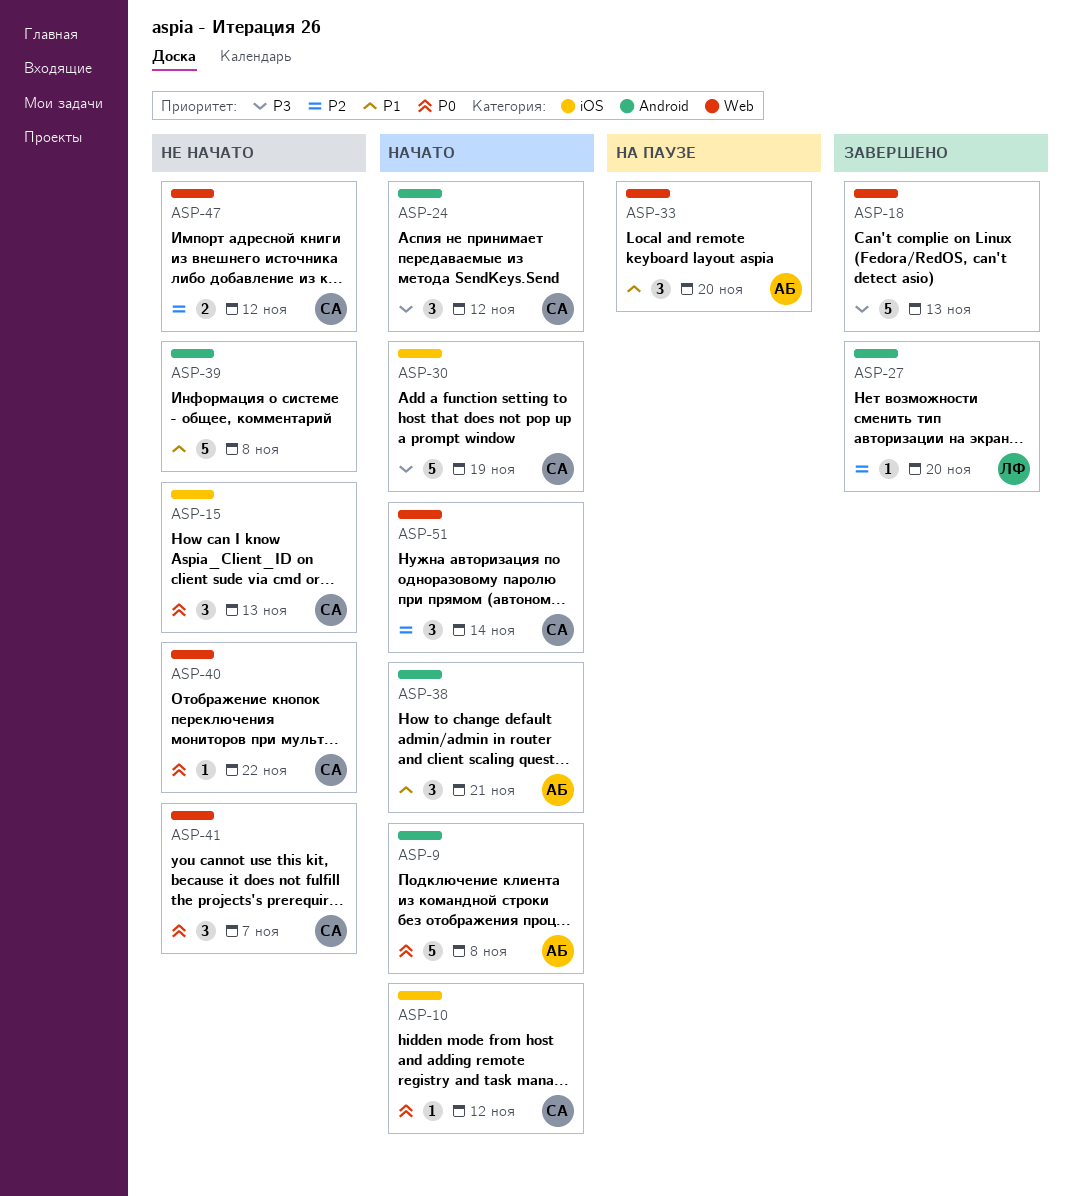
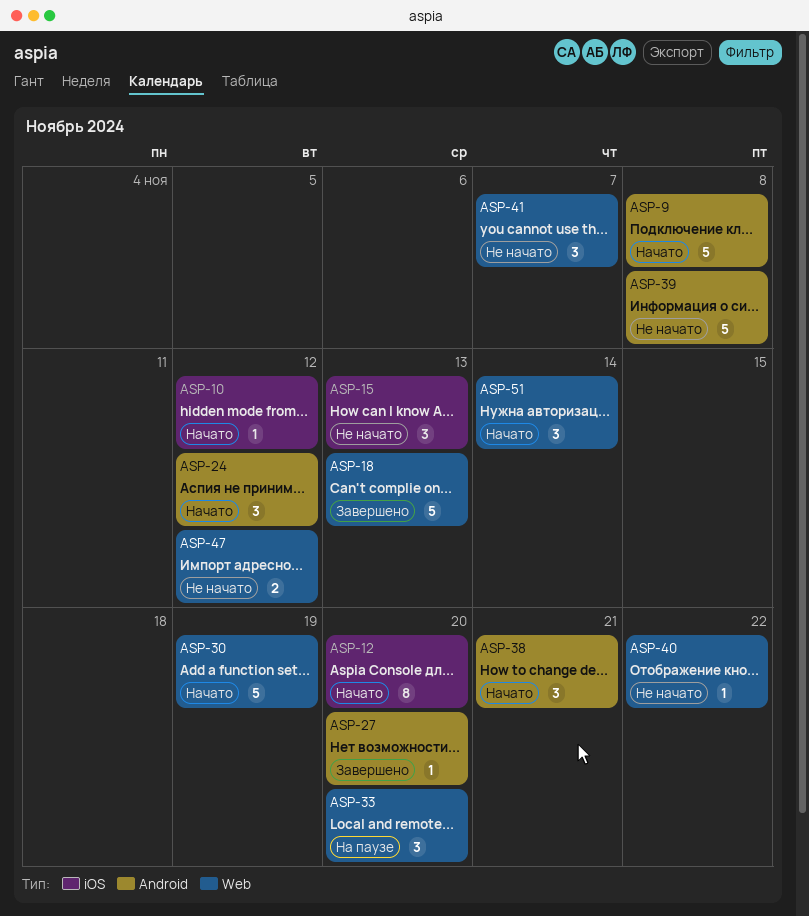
ASP-12: none -> present
ASP-30, label: iOS -> Web

